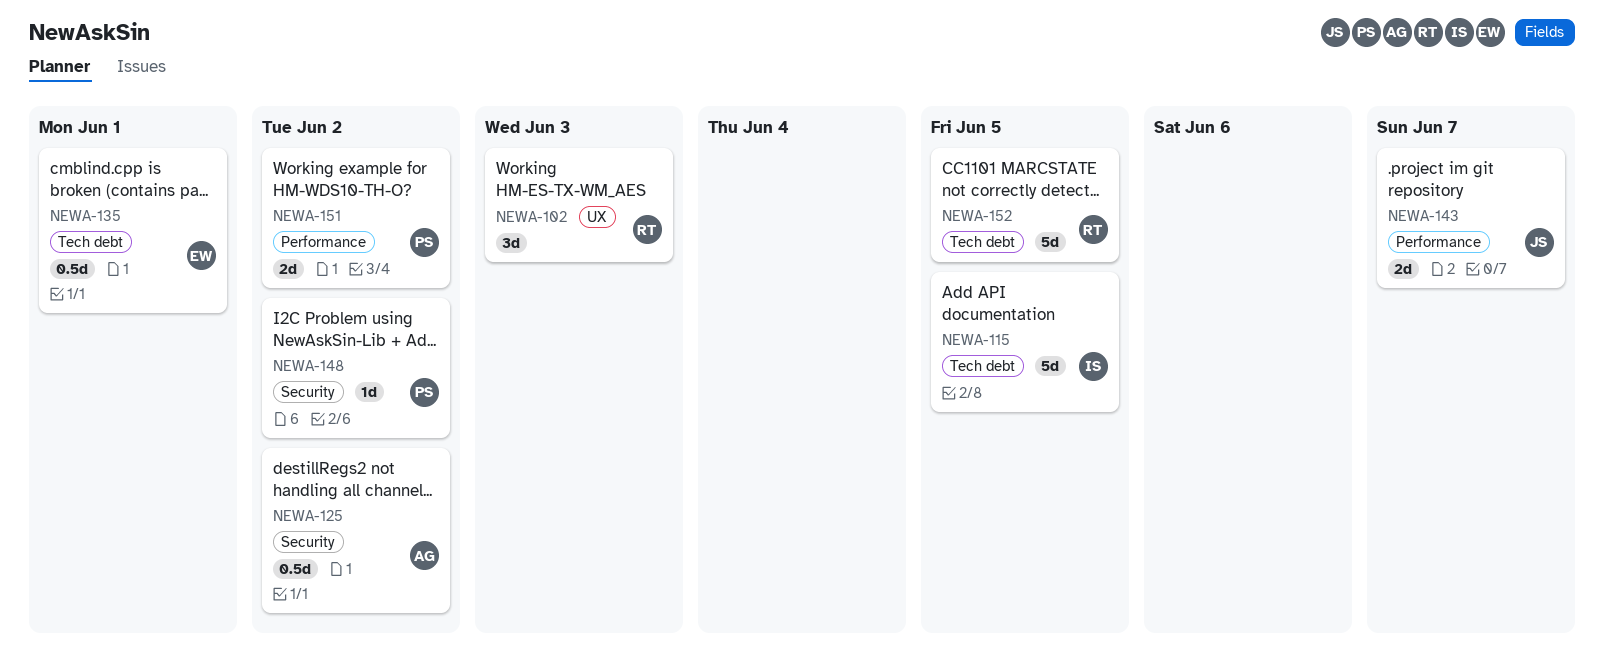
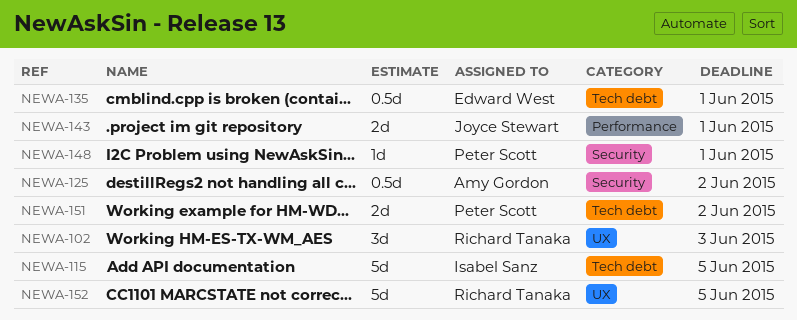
NEWA-143, due: Jun 7 -> Jun 1
NEWA-148, due: Jun 2 -> Jun 1
NEWA-151, label: Performance -> Tech debt
NEWA-152, label: Tech debt -> UX

